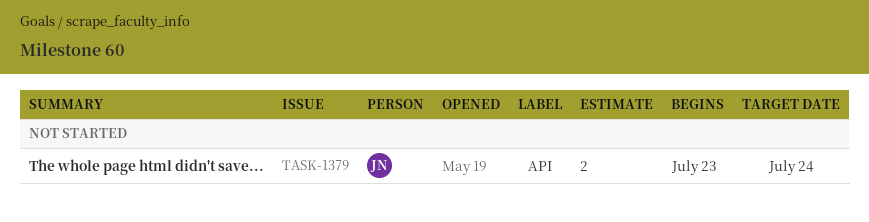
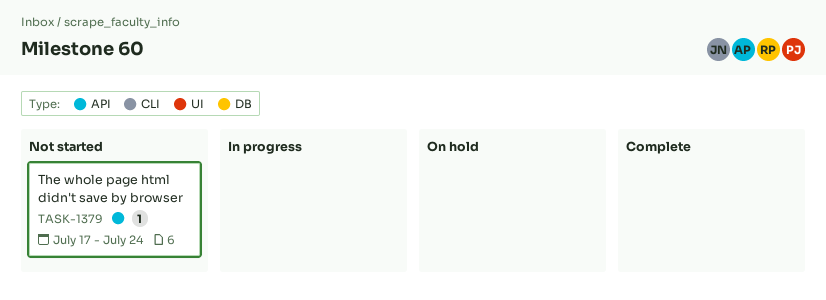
TASK-1379, estimate: 2 -> 1
TASK-1379, start: Jul 23 -> Jul 17

